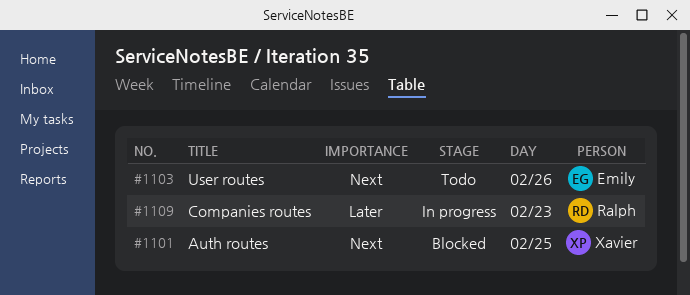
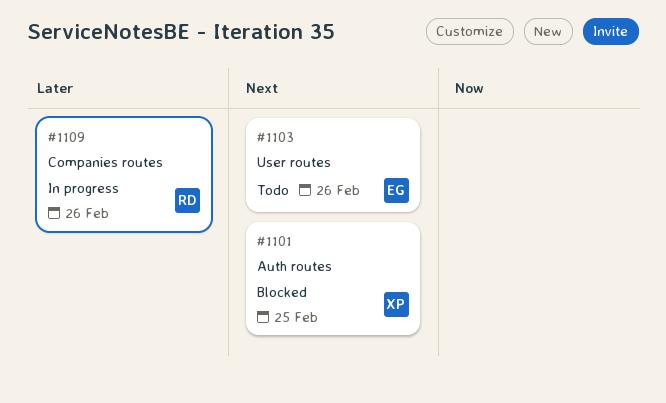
#1109, day: Feb 23 -> Feb 26

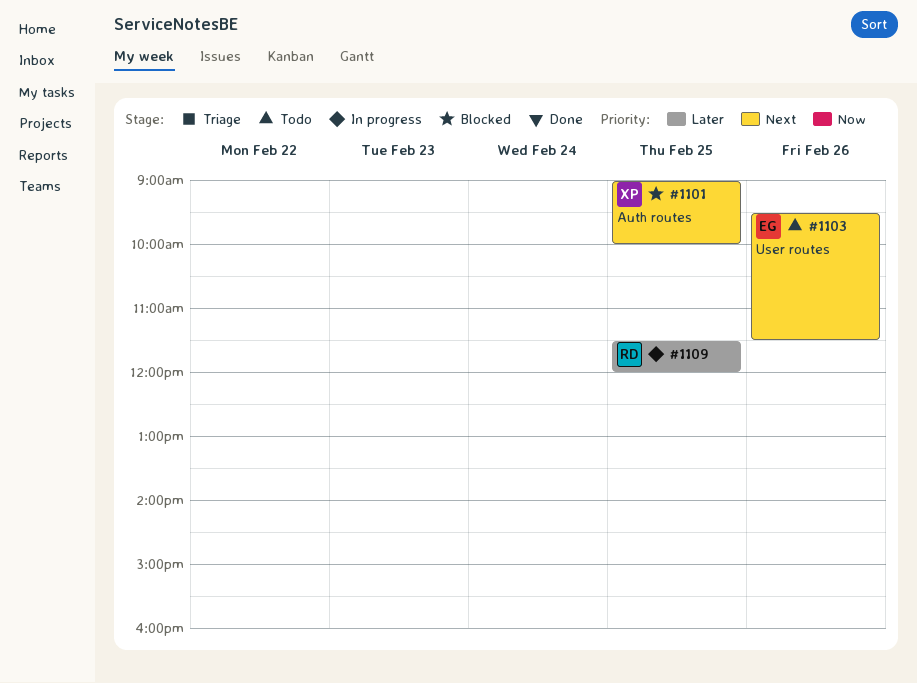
#1109, day: Feb 26 -> Feb 25

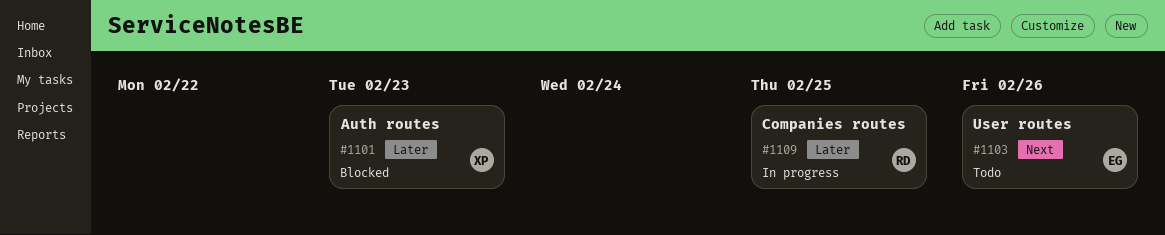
#1101, priority: Next -> Later
#1101, day: Feb 25 -> Feb 23

